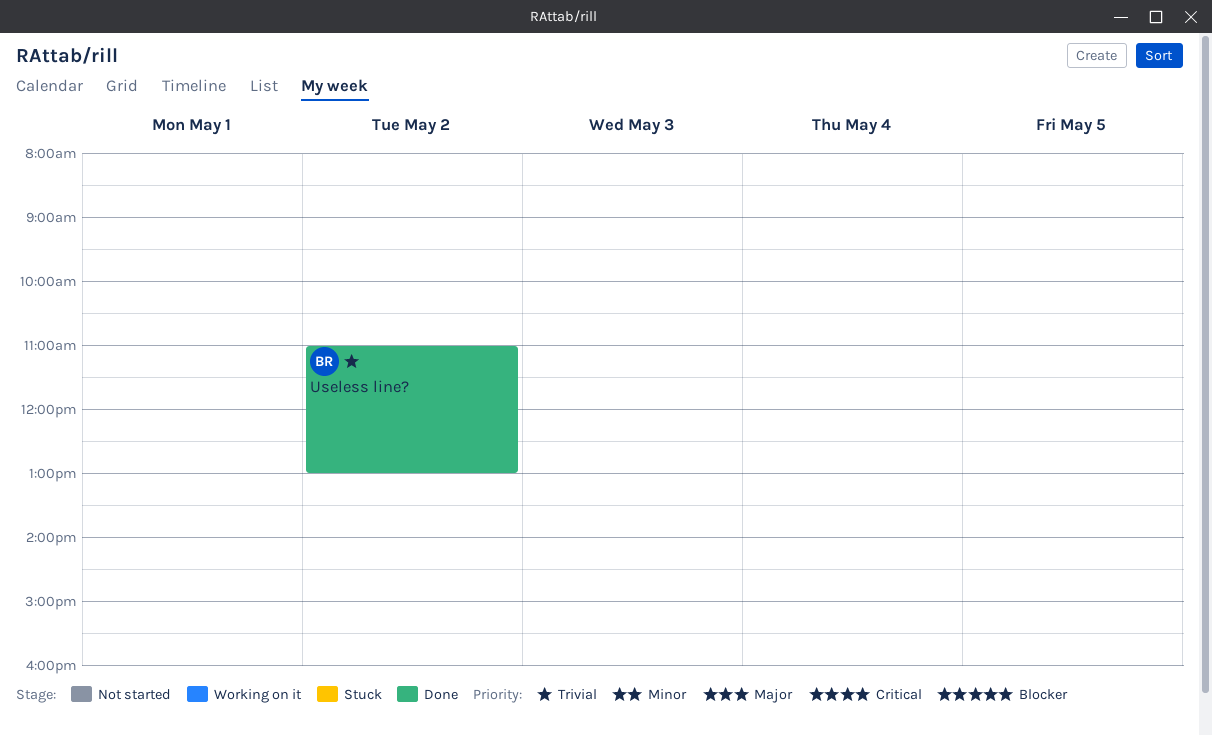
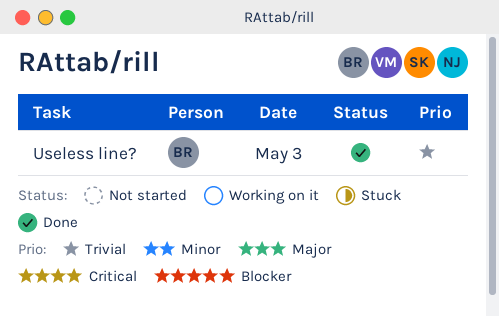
Useless line?, day: May 2 -> May 3

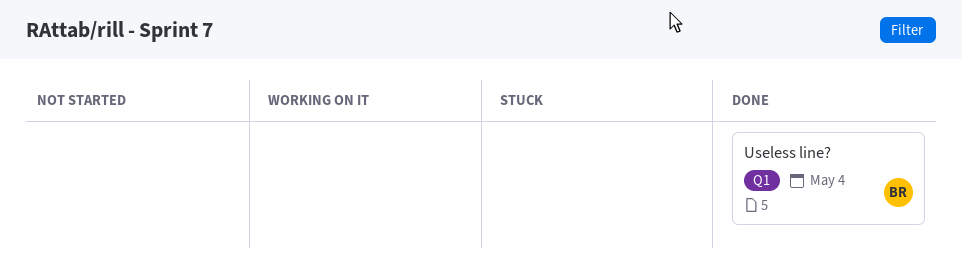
Useless line?, day: May 3 -> May 4

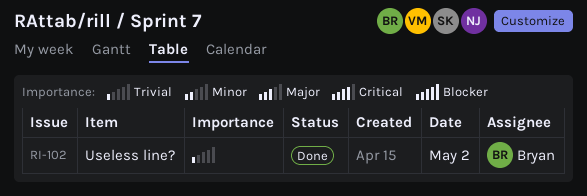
Useless line?, day: May 4 -> May 2

